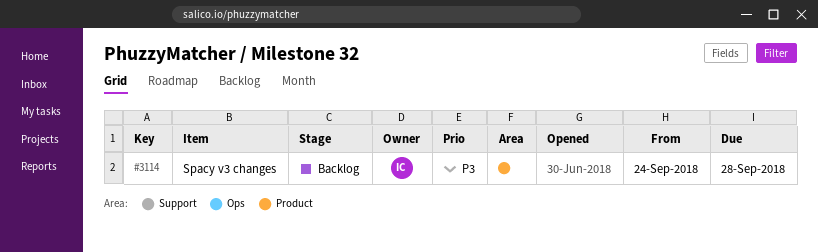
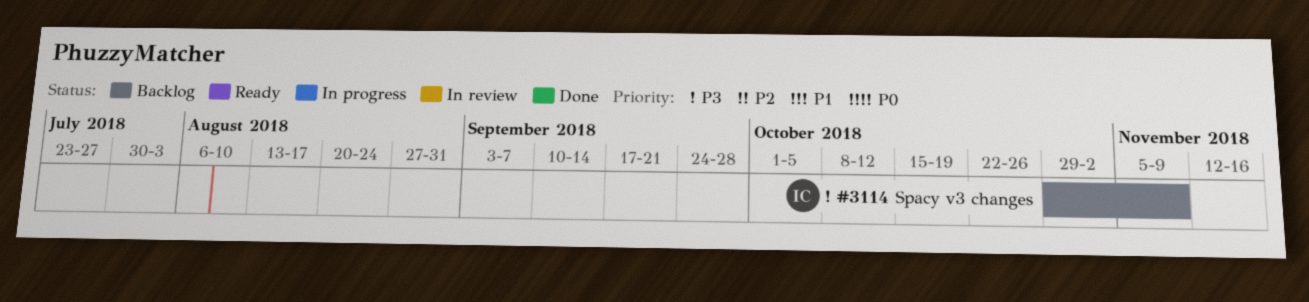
#3114, start: Sep 24 -> Oct 29
#3114, due: Sep 28 -> Nov 9

